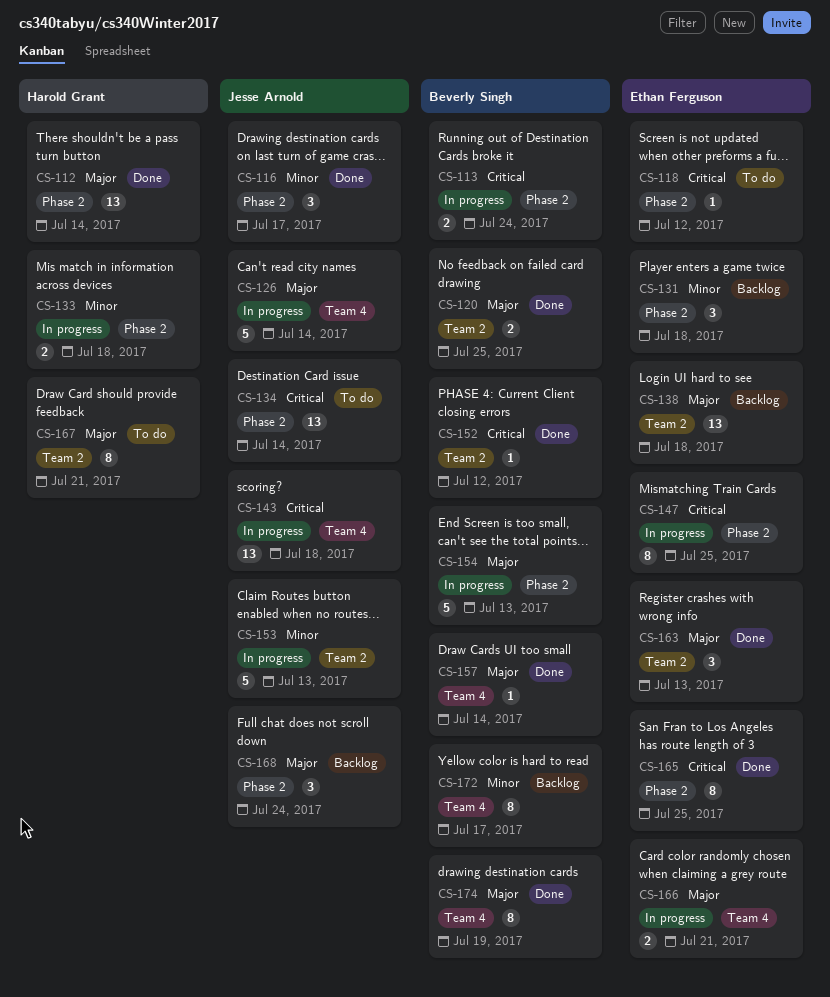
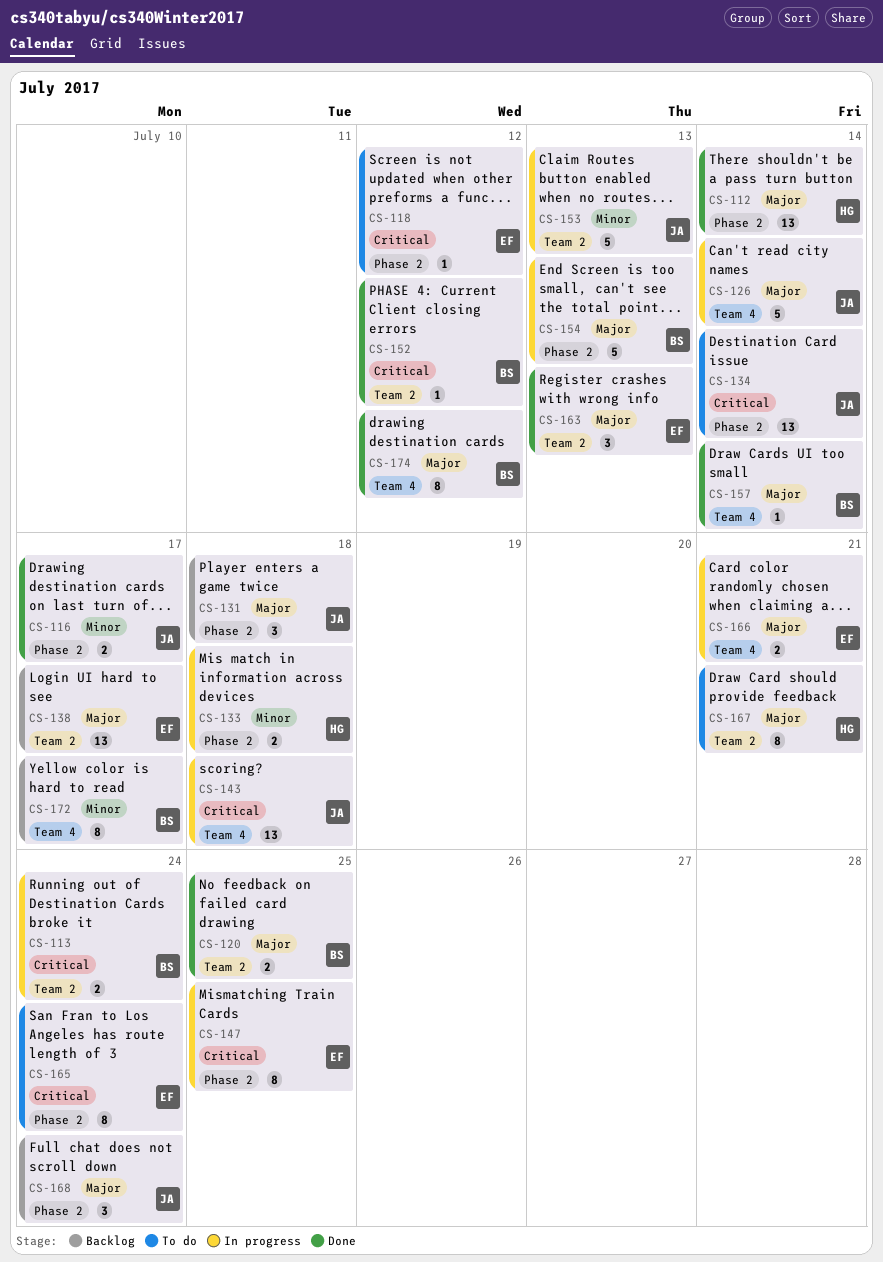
CS-113, label: Phase 2 -> Team 2
CS-116, estimate: 3 -> 2
CS-131, owner: Ethan Ferguson -> Jesse Arnold
CS-131, priority: Minor -> Major
CS-138, due: Jul 18 -> Jul 17
CS-165, status: Done -> To do
CS-165, due: Jul 25 -> Jul 24
CS-174, due: Jul 19 -> Jul 12

